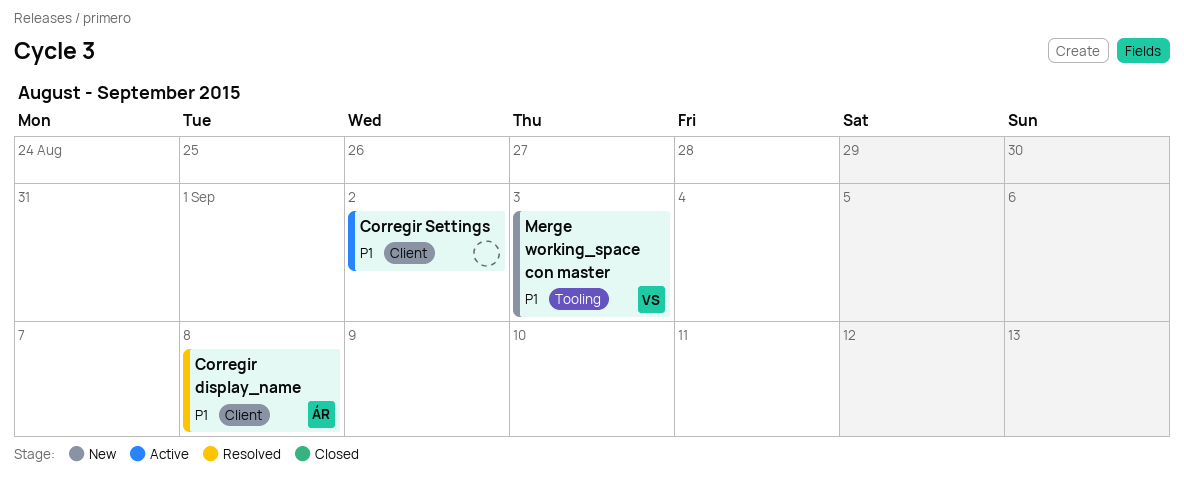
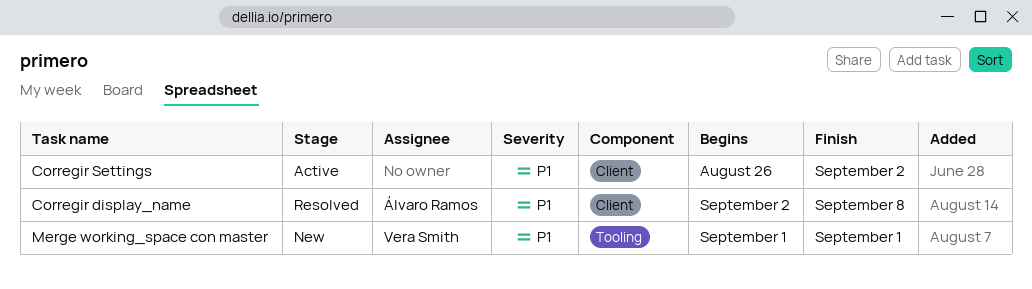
Merge working_space con master, due: Sep 3 -> Sep 1

